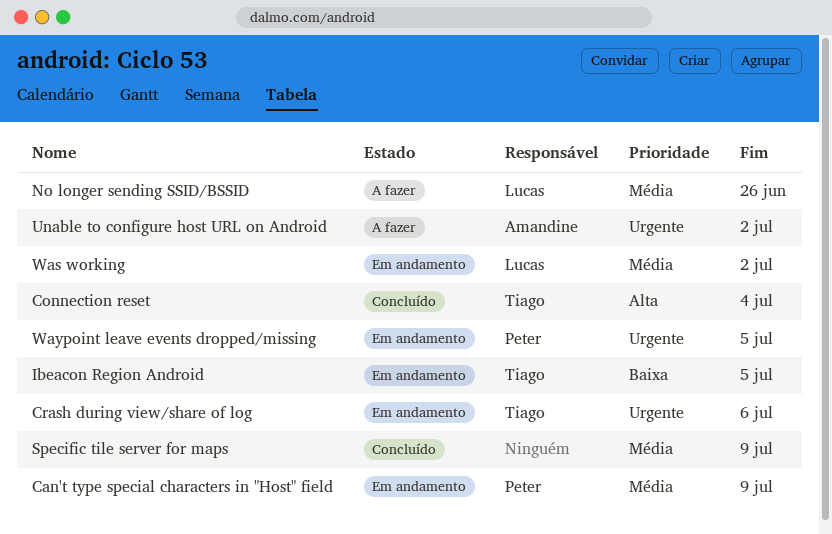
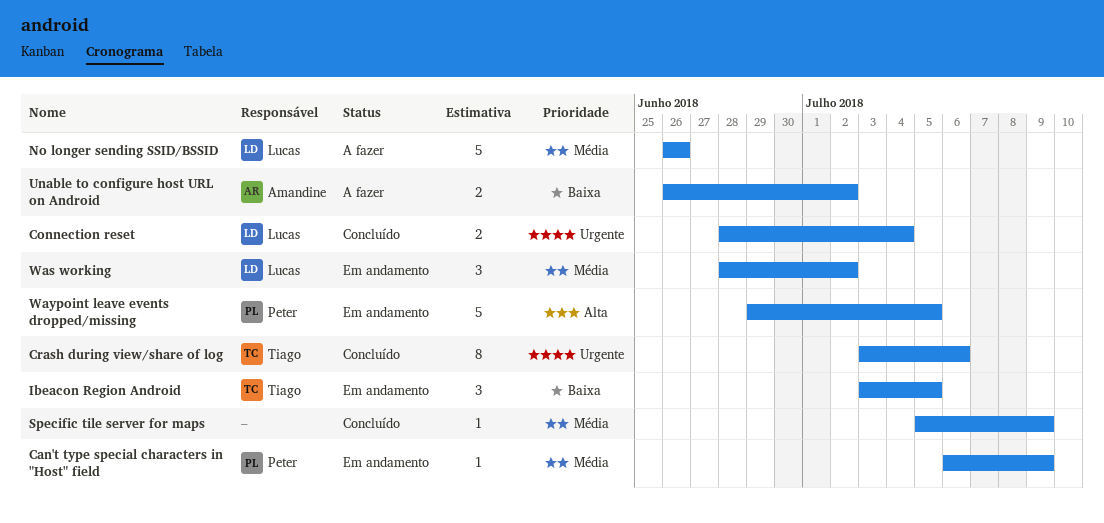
Connection reset, owner: Tiago -> Lucas
Connection reset, priority: Alta -> Urgente
Crash during view/share of log, status: Em andamento -> Concluído
Unable to configure host URL on Android, priority: Urgente -> Baixa
Waypoint leave events dropped/missing, priority: Urgente -> Alta

